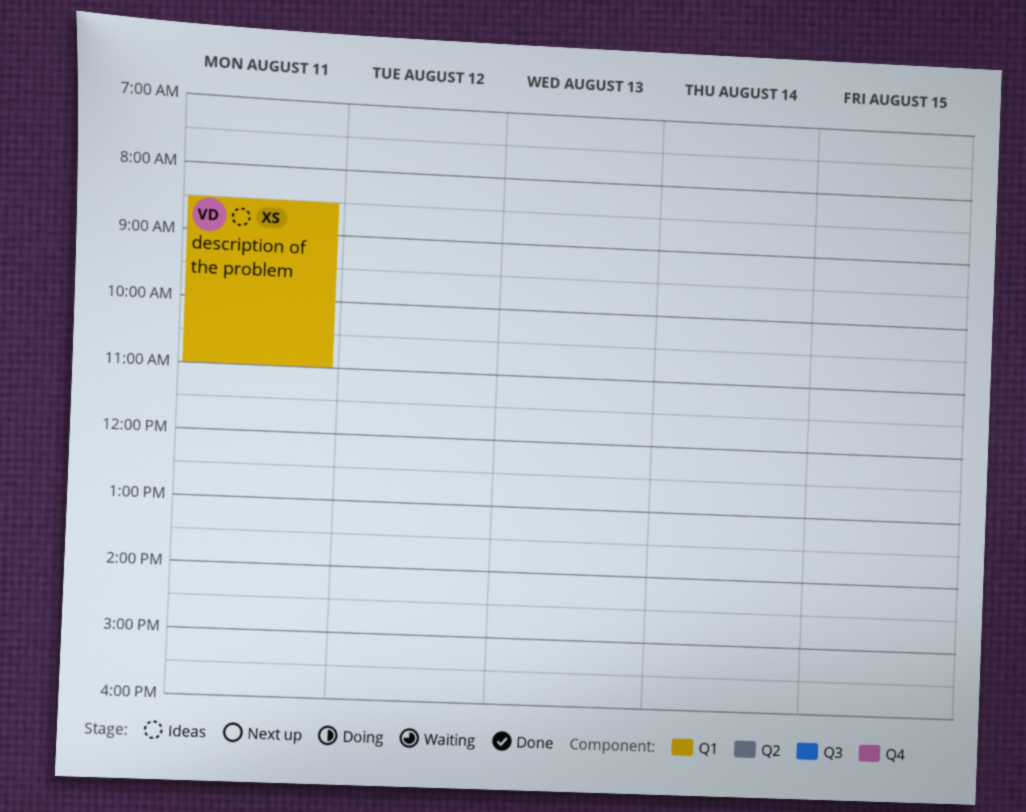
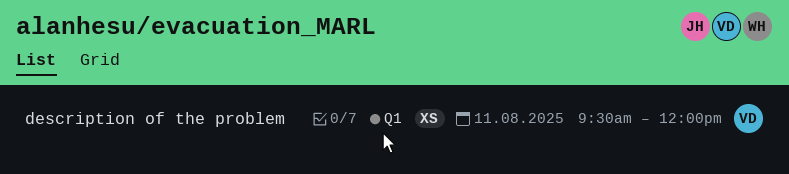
description of the problem, begins: 08:30 -> 09:30
description of the problem, ends: 11:00 -> 12:00

